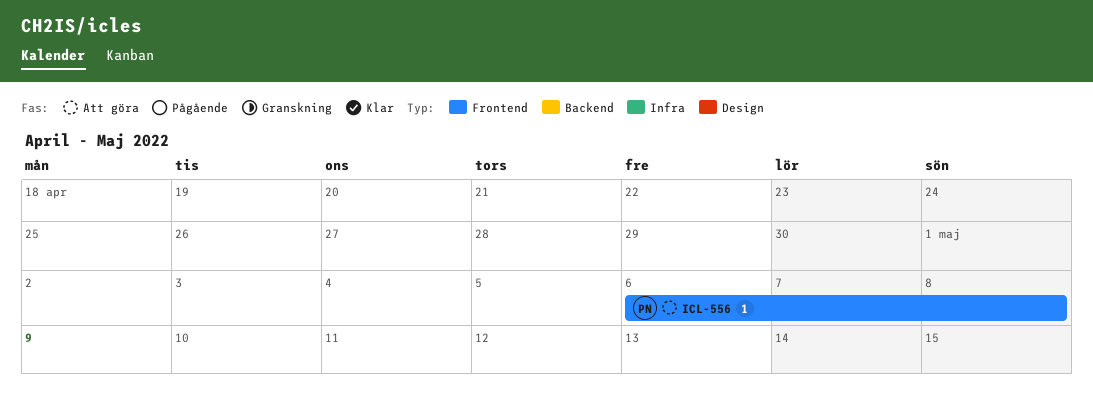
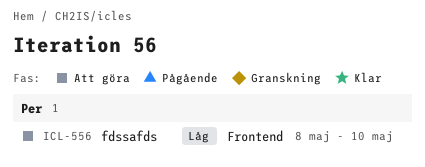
ICL-556, start: May 6 -> May 8
ICL-556, due: May 8 -> May 10

